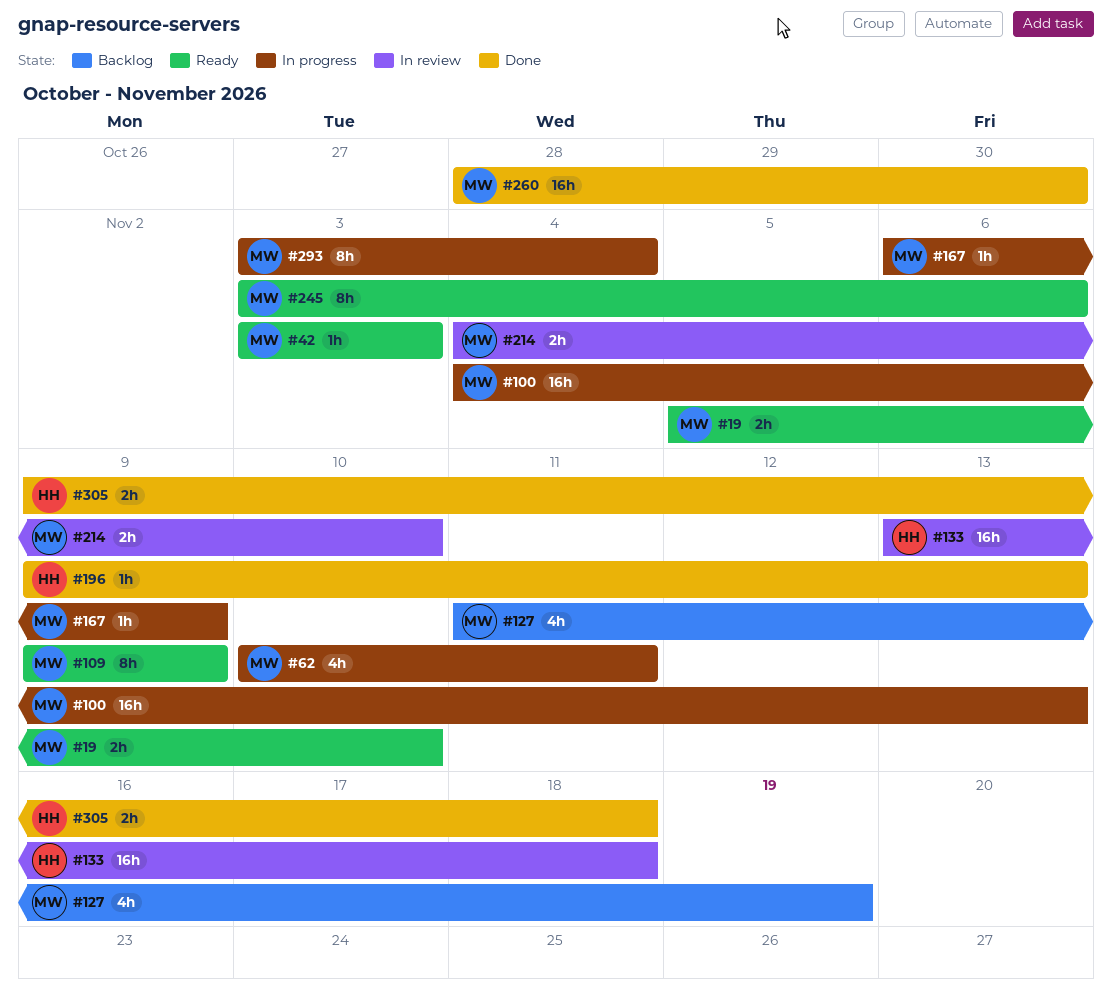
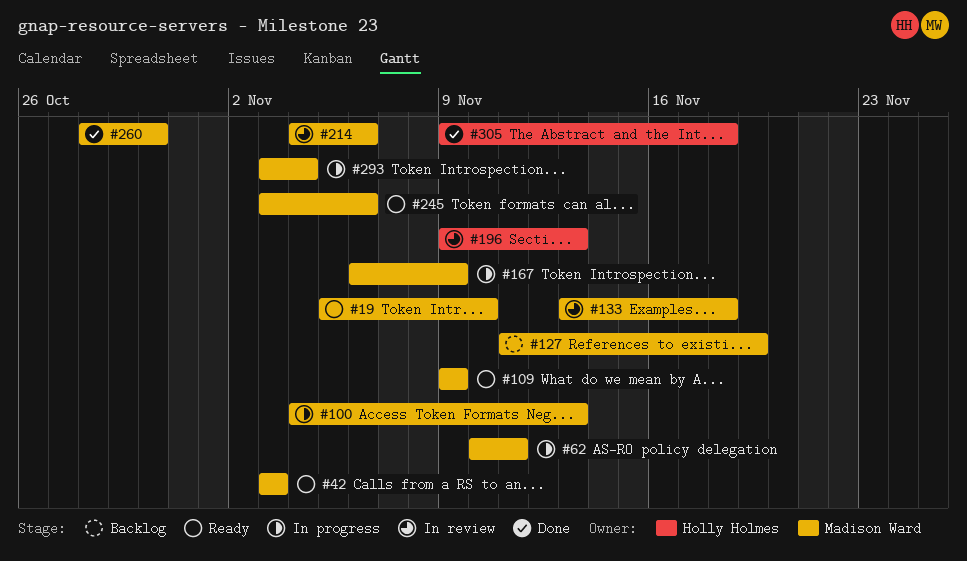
#133, owner: Holly Holmes -> Madison Ward
#196, status: Done -> In review
#214, due: Nov 10 -> Nov 6

